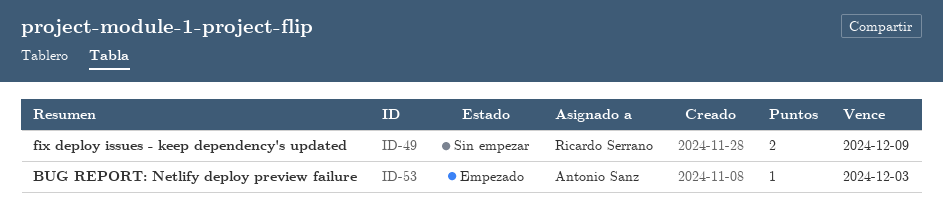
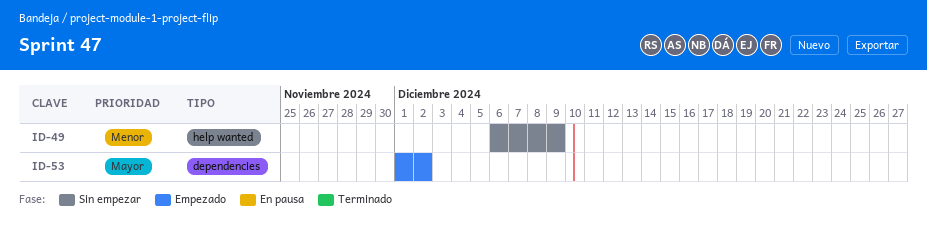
ID-53, due: Dec 3 -> Dec 2

